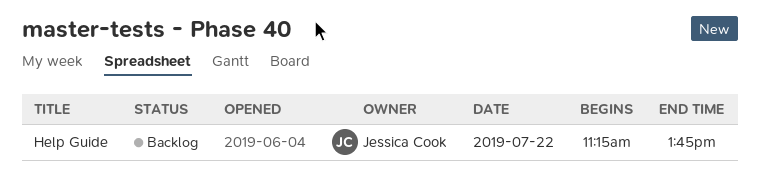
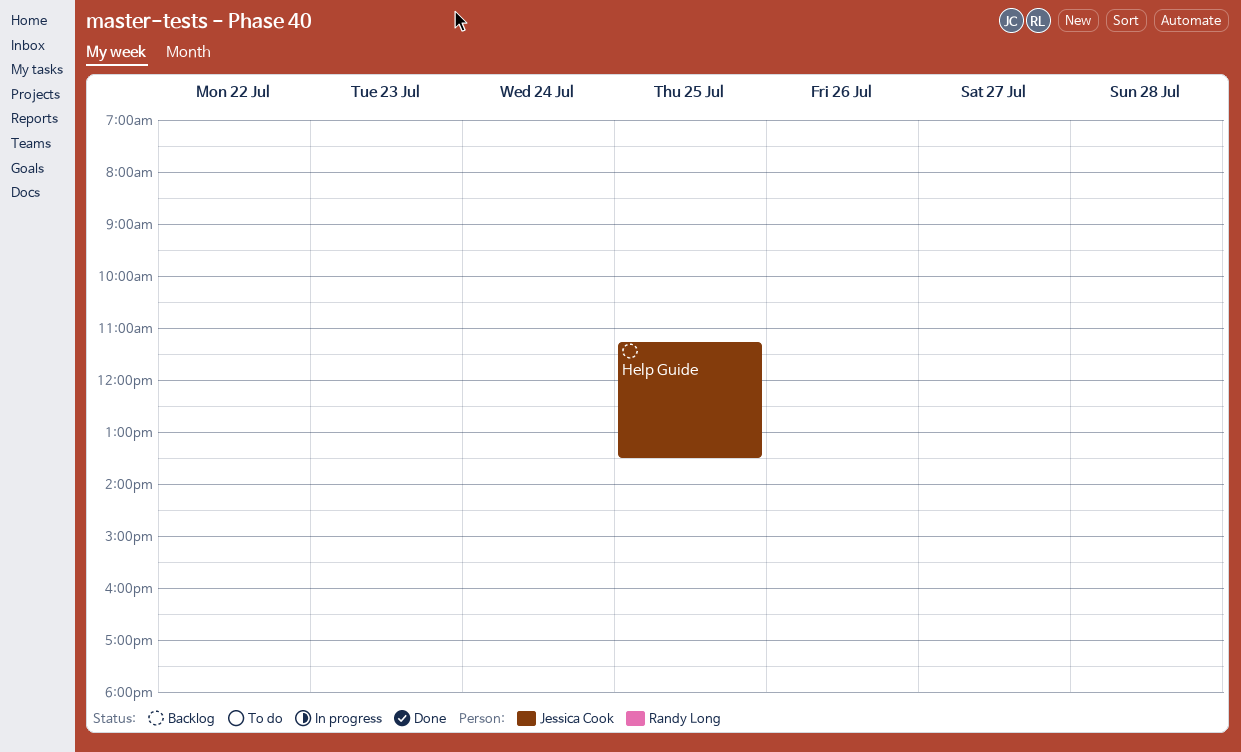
Help Guide, day: Jul 22 -> Jul 25
Help Guide, ends: 13:45 -> 13:30

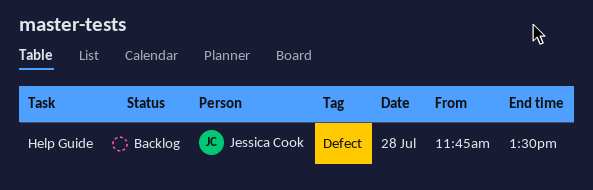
Help Guide, day: Jul 25 -> Jul 28
Help Guide, begins: 11:15 -> 11:45

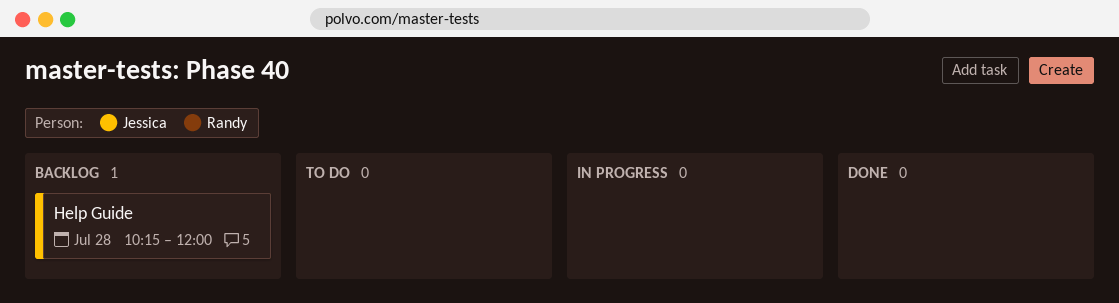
Help Guide, begins: 11:45 -> 10:15
Help Guide, ends: 13:30 -> 12:00

